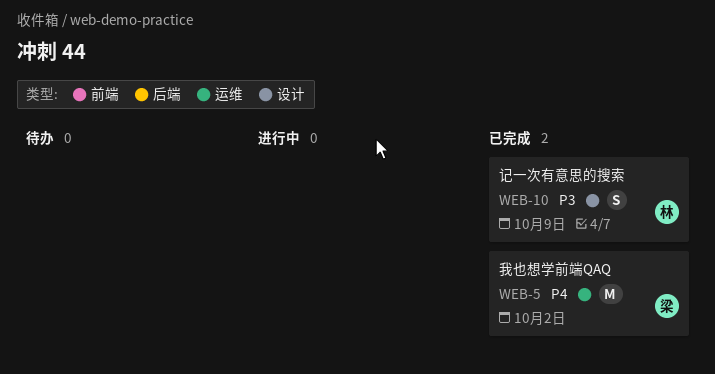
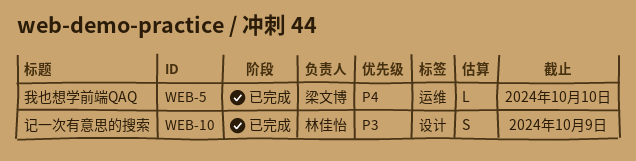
WEB-5, estimate: M -> L
WEB-5, due: Oct 2 -> Oct 10

